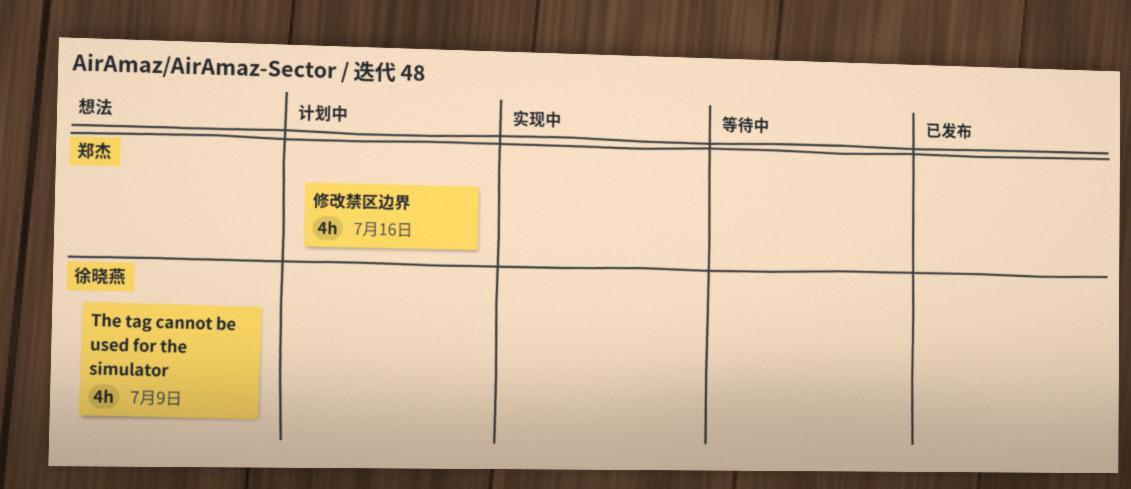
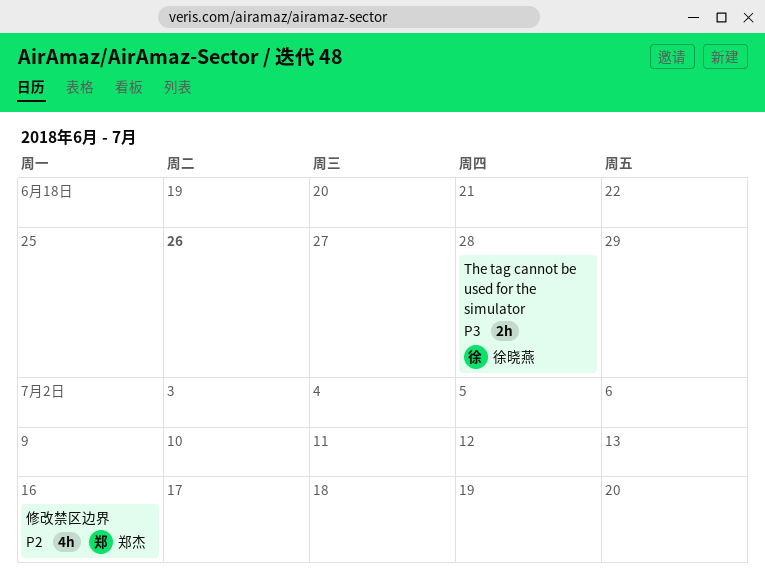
The tag cannot be used for the simulator, estimate: 4h -> 2h
The tag cannot be used for the simulator, due: Jul 9 -> Jun 28

